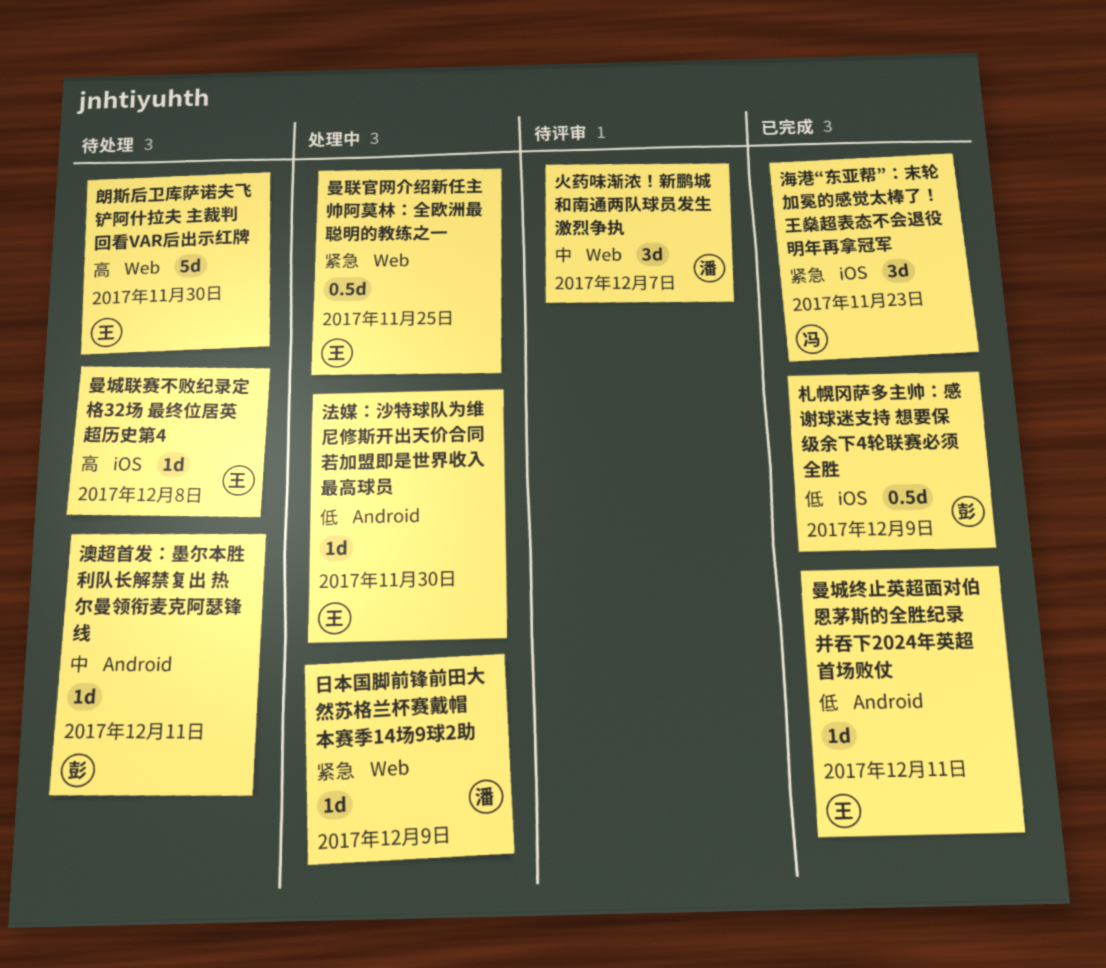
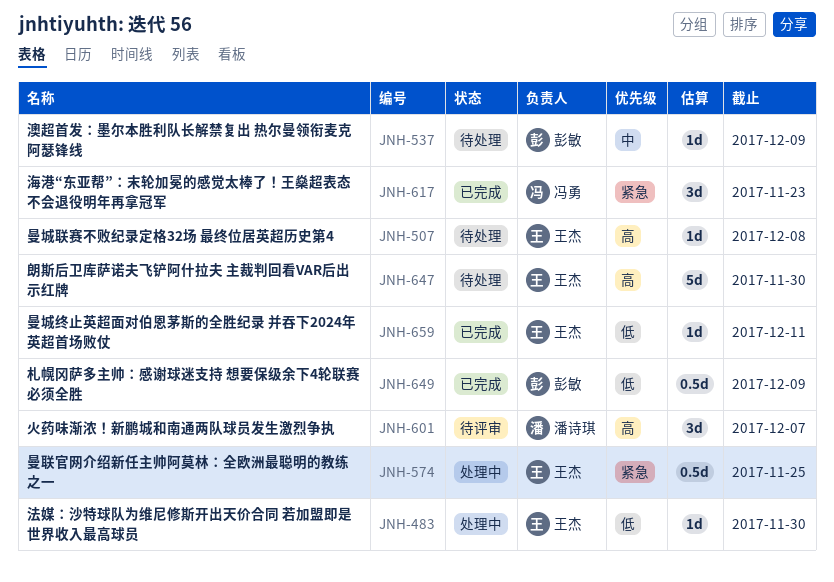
日本国脚前锋前田大然苏格兰杯赛戴帽 本赛季14场9球2助: present -> none
澳超首发：墨尔本胜利队长解禁复出 热尔曼领衔麦克阿瑟锋线, due: Dec 11 -> Dec 9
火药味渐浓！新鹏城和南通两队球员发生激烈争执, priority: 中 -> 高

